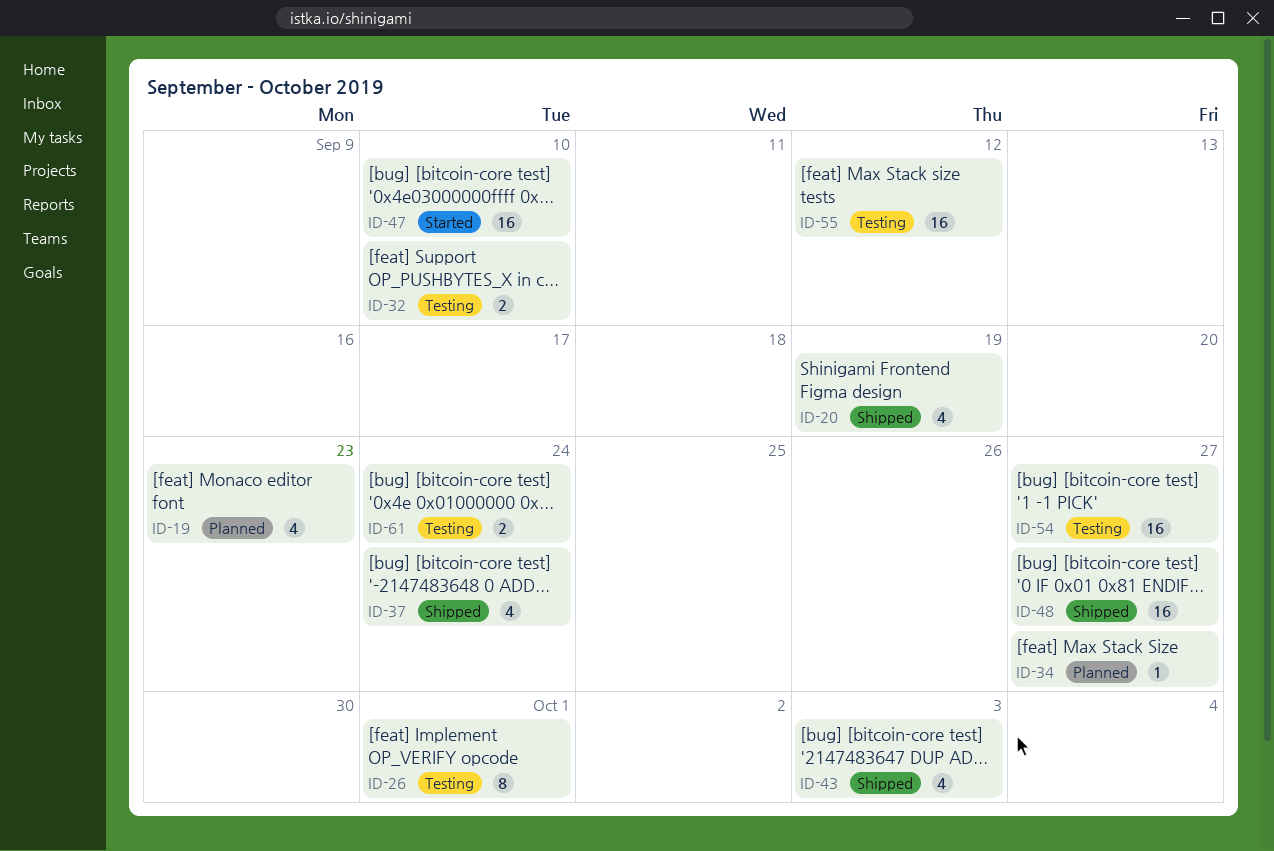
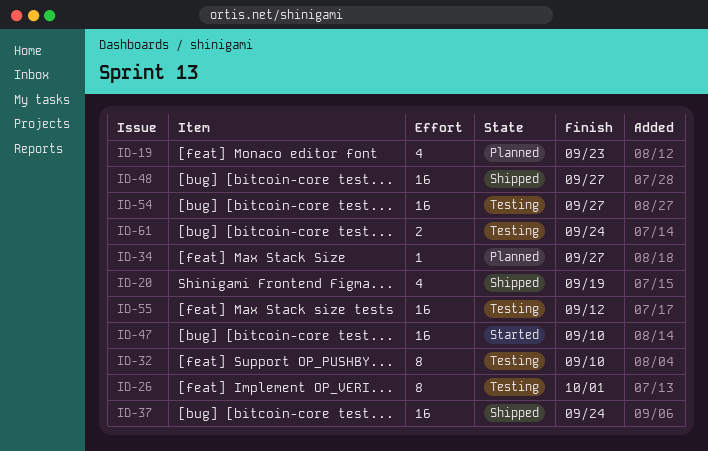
ID-32, estimate: 2 -> 8
ID-37, estimate: 4 -> 16
ID-43: present -> none

